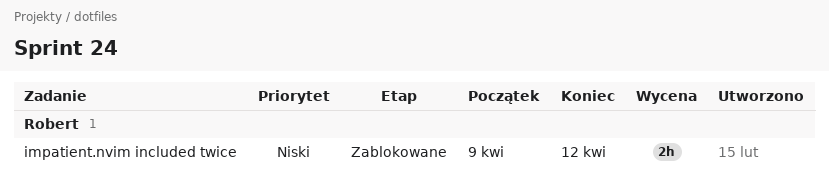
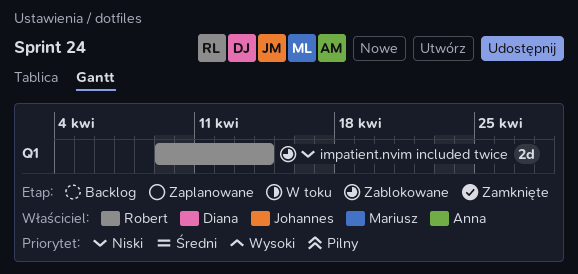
impatient.nvim included twice, estimate: 2h -> 2d
impatient.nvim included twice, due: Apr 12 -> Apr 14

